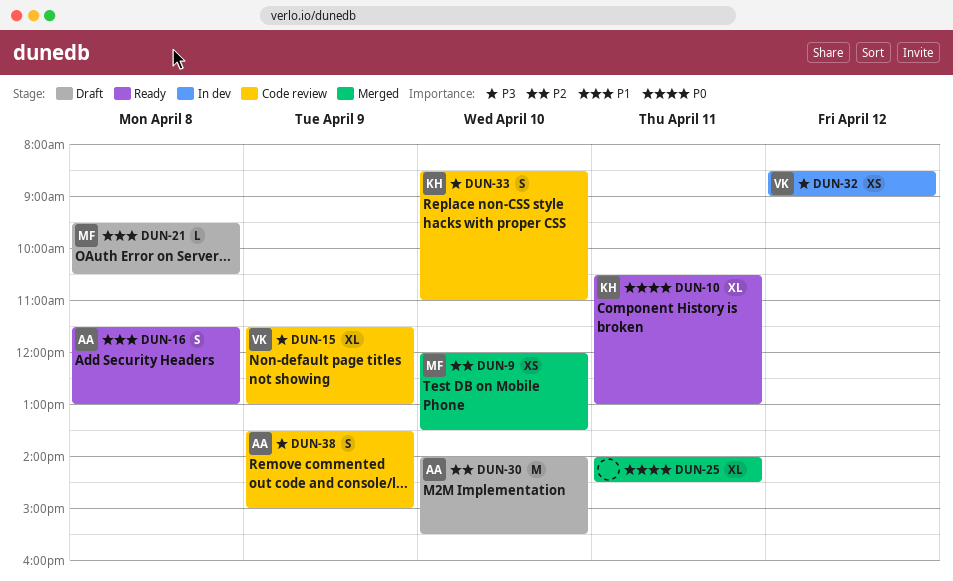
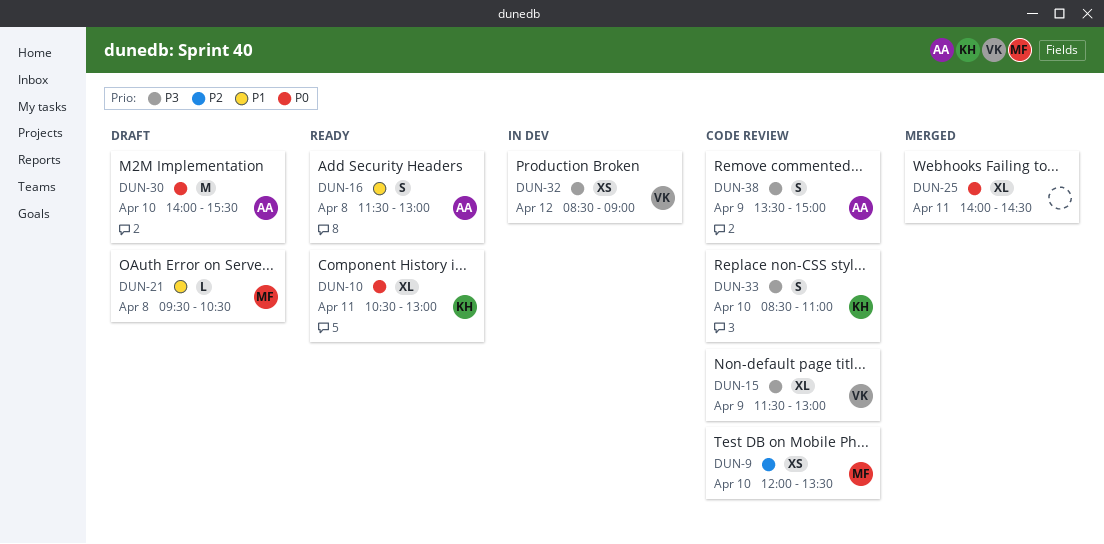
DUN-9, status: Merged -> Code review
DUN-30, priority: P2 -> P0

